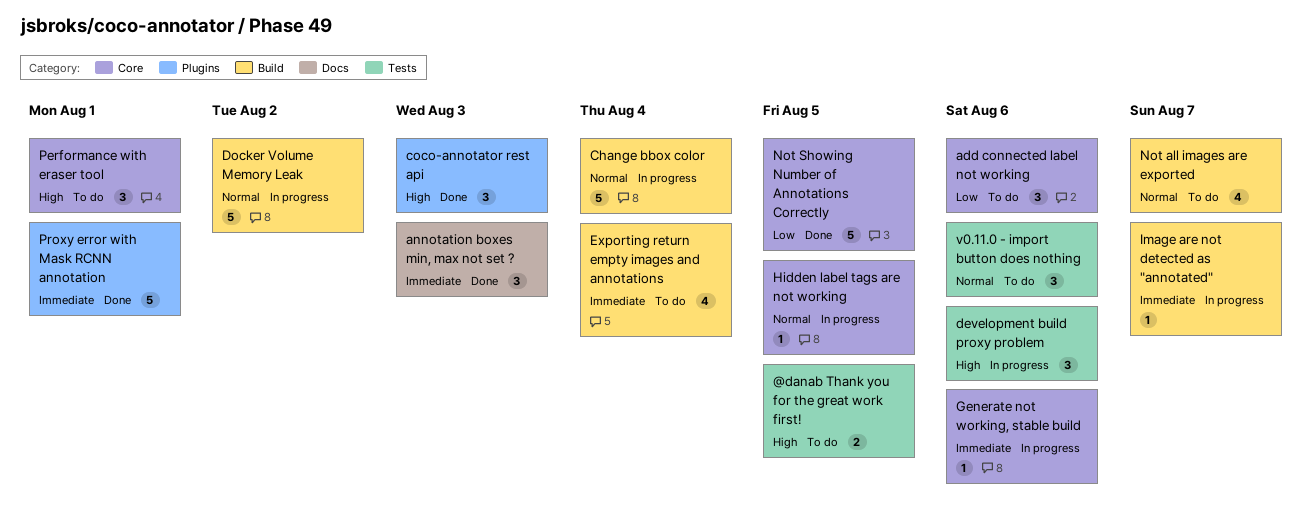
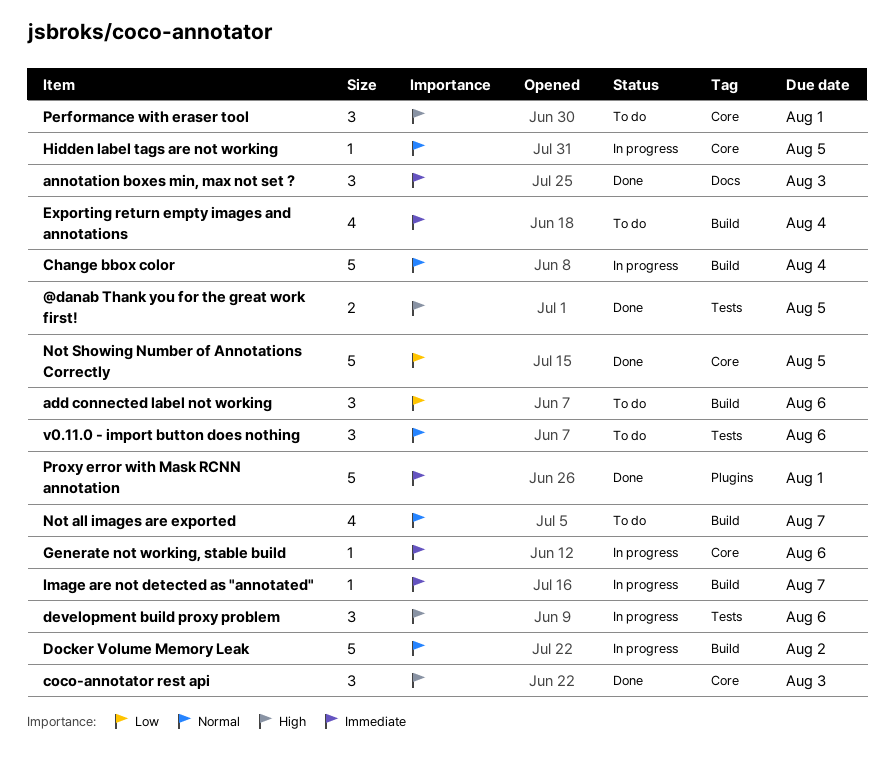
@danab Thank you for the great work first!, status: To do -> Done
add connected label not working, label: Core -> Build
coco-annotator rest api, label: Plugins -> Core

